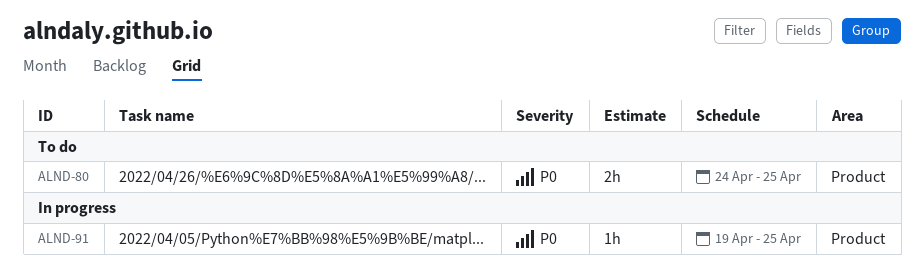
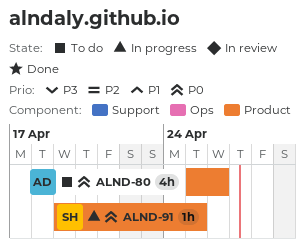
ALND-80, estimate: 2h -> 4h
ALND-80, start: Apr 24 -> Apr 25
ALND-80, due: Apr 25 -> Apr 26

